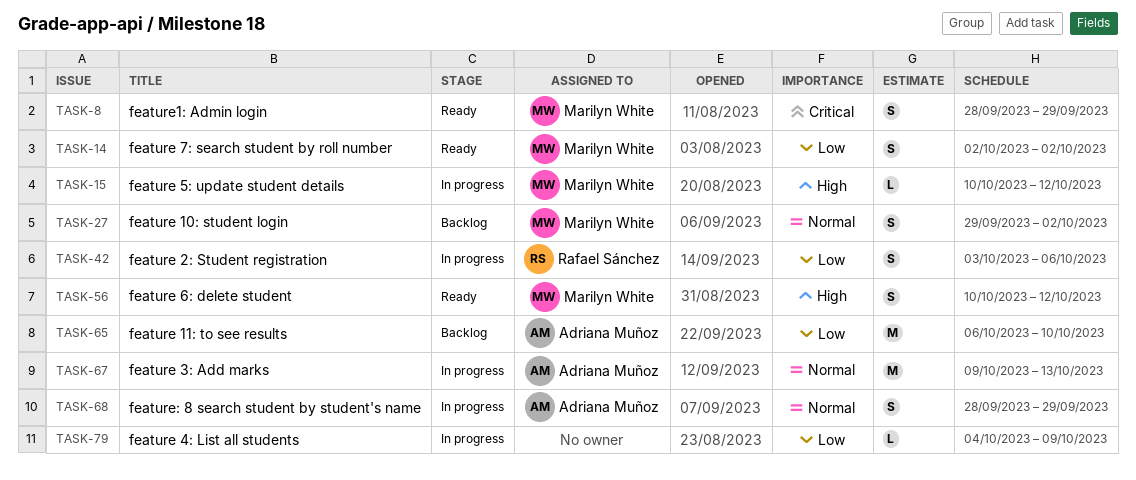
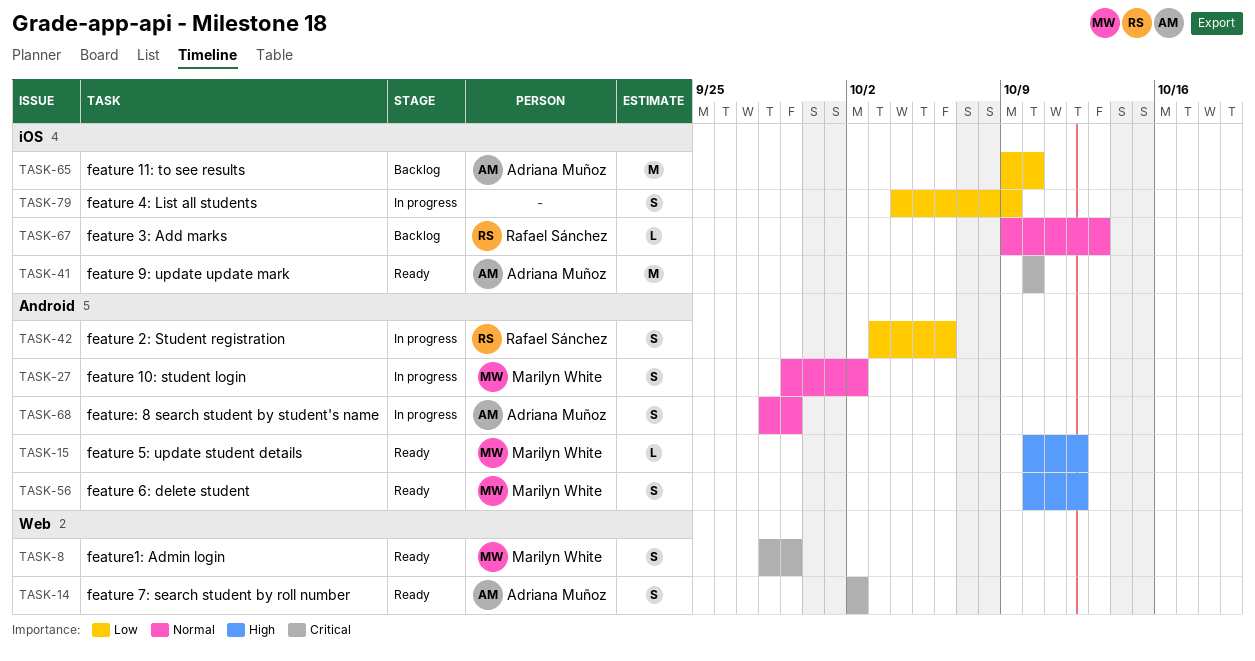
TASK-14, owner: Marilyn White -> Adriana Muñoz
TASK-14, priority: Low -> Critical
TASK-15, status: In progress -> Ready
TASK-27, status: Backlog -> In progress
TASK-41: none -> present
TASK-65, start: Oct 6 -> Oct 9
TASK-67, status: In progress -> Backlog
TASK-67, owner: Adriana Muñoz -> Rafael Sánchez
TASK-67, estimate: M -> L
TASK-79, estimate: L -> S

